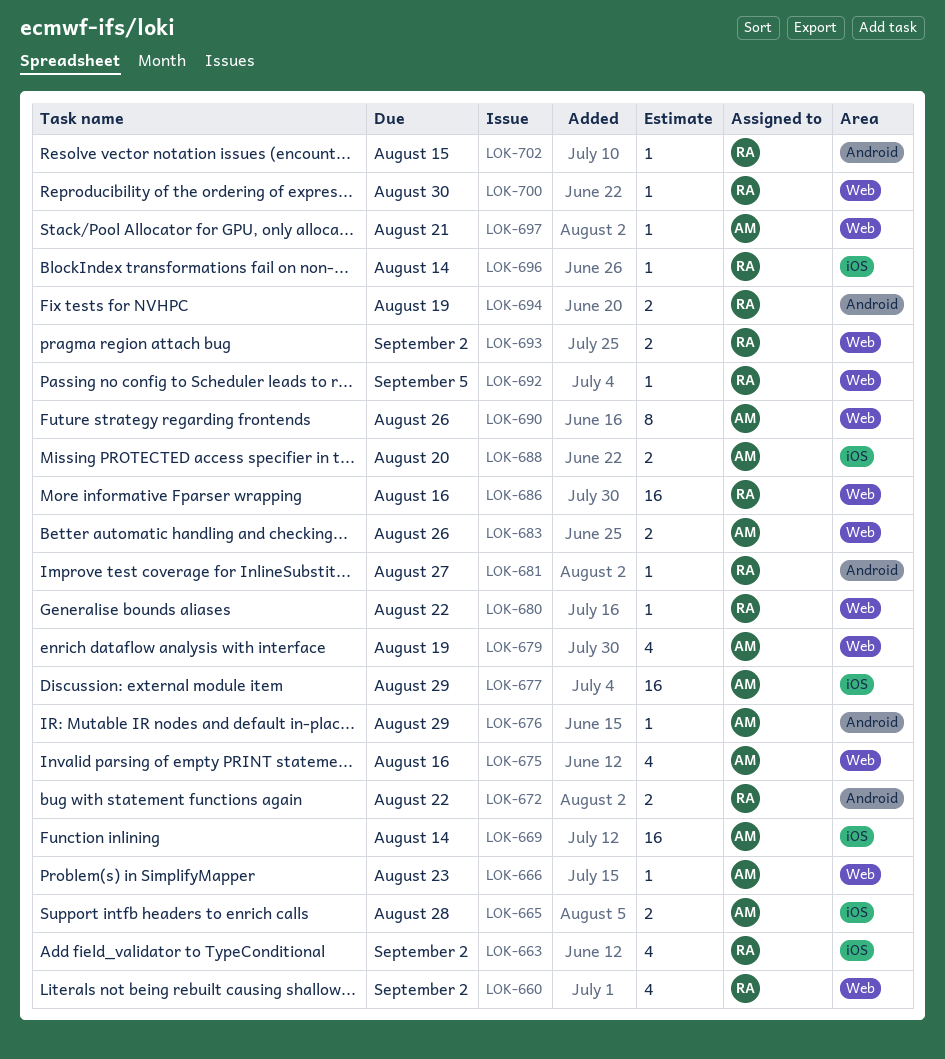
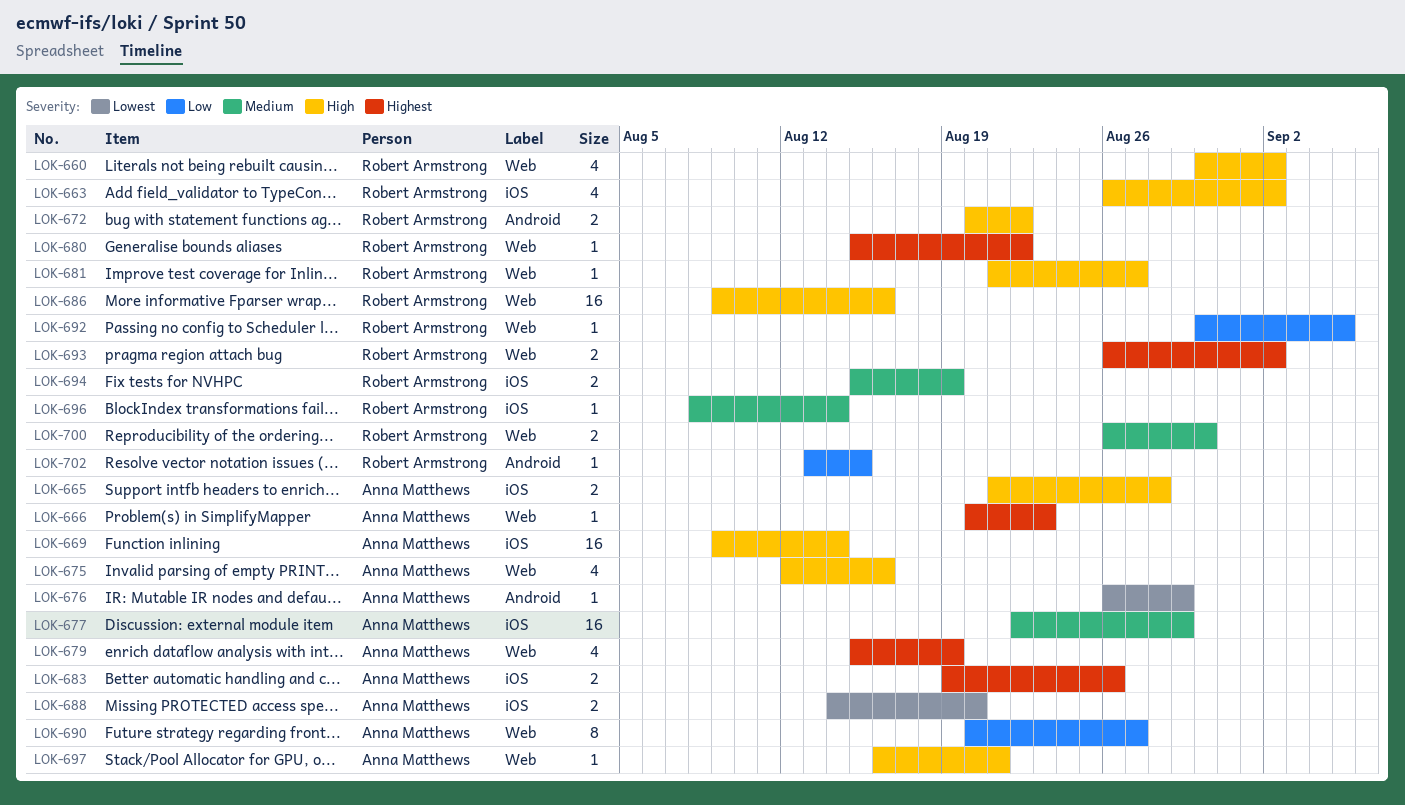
LOK-681, label: Android -> Web
LOK-683, label: Web -> iOS
LOK-690, due: Aug 26 -> Aug 27
LOK-694, label: Android -> iOS
LOK-700, estimate: 1 -> 2

